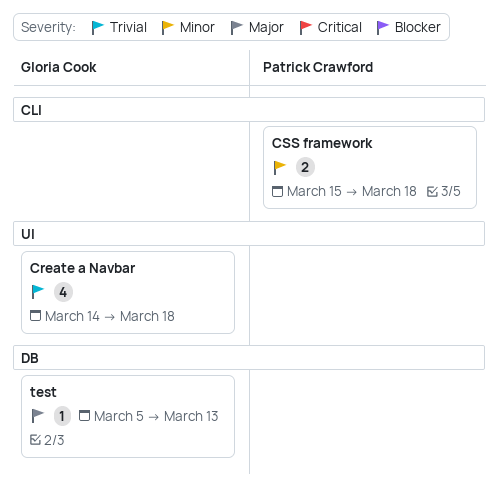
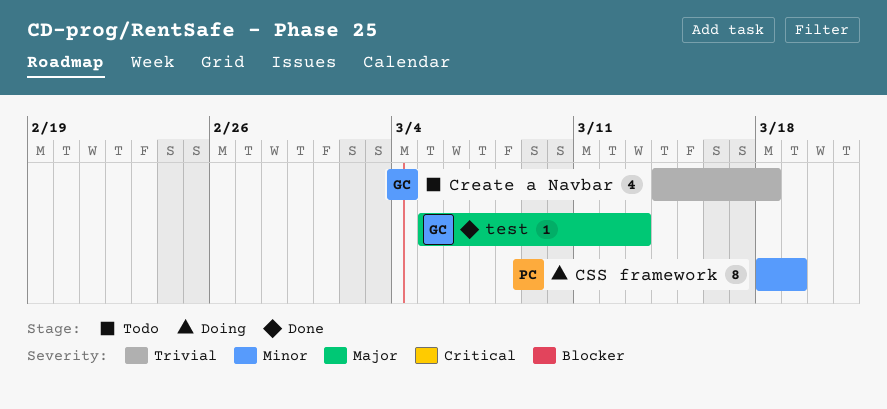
CSS framework, estimate: 2 -> 8
CSS framework, start: Mar 15 -> Mar 18
CSS framework, due: Mar 18 -> Mar 19

